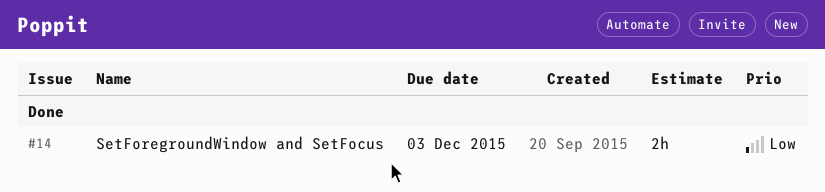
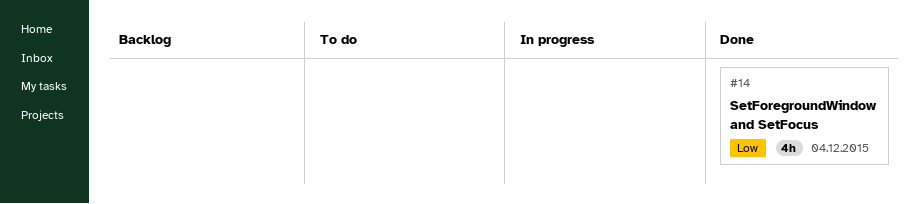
#14, estimate: 2h -> 4h
#14, due: Dec 3 -> Dec 4

